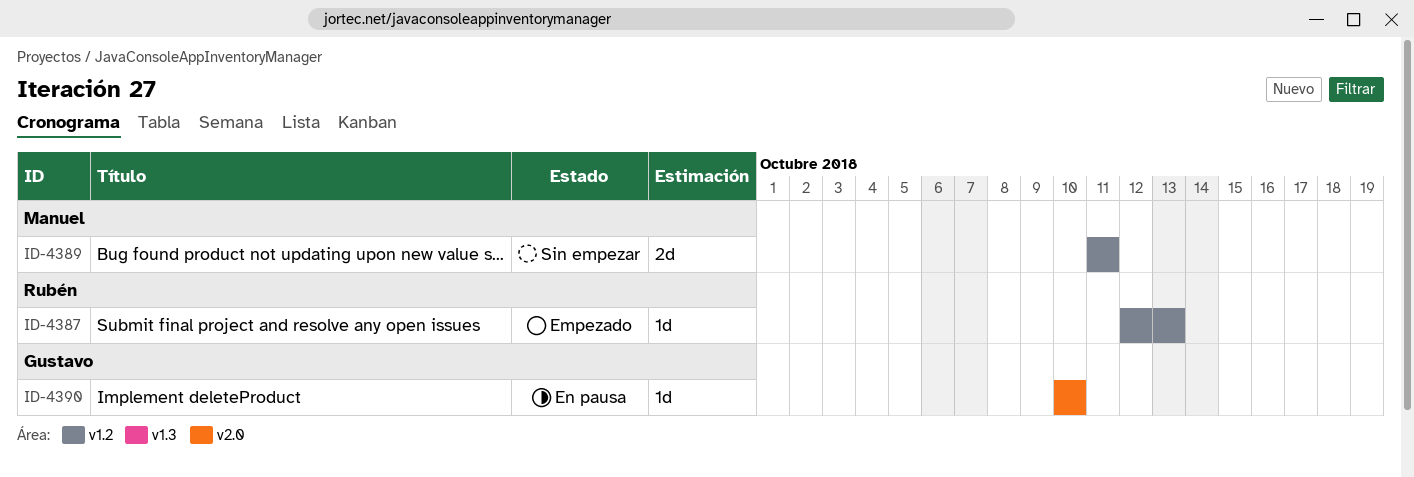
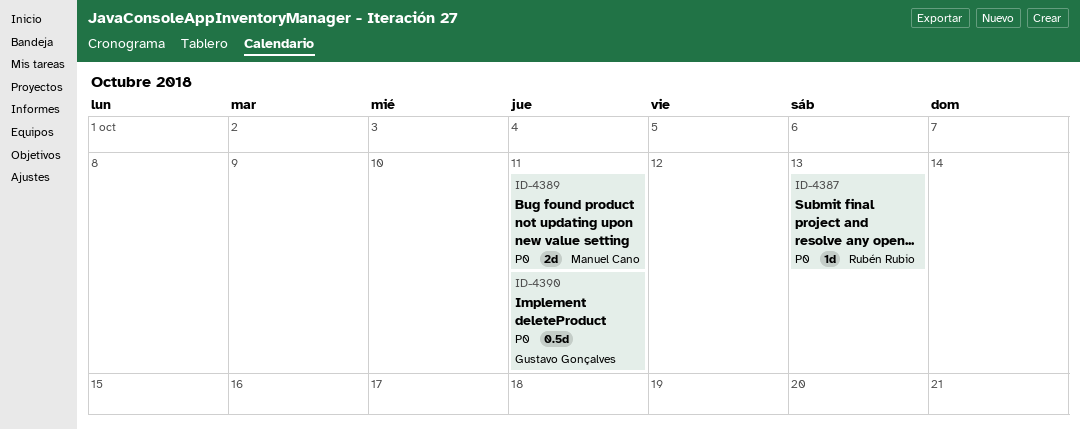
ID-4390, estimate: 1d -> 0.5d
ID-4390, due: Oct 10 -> Oct 11

